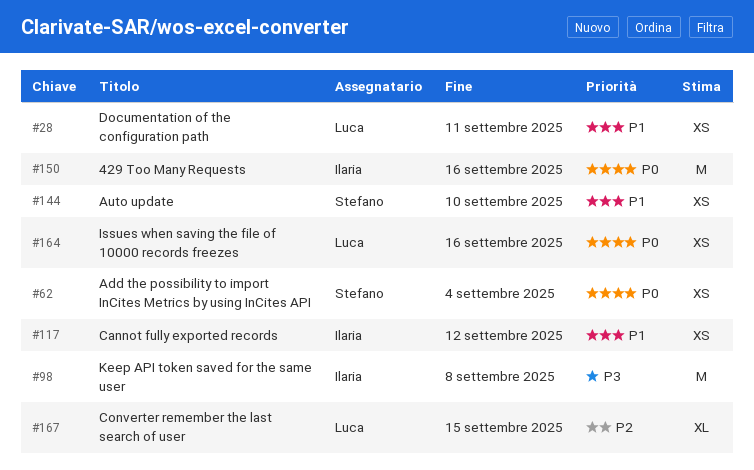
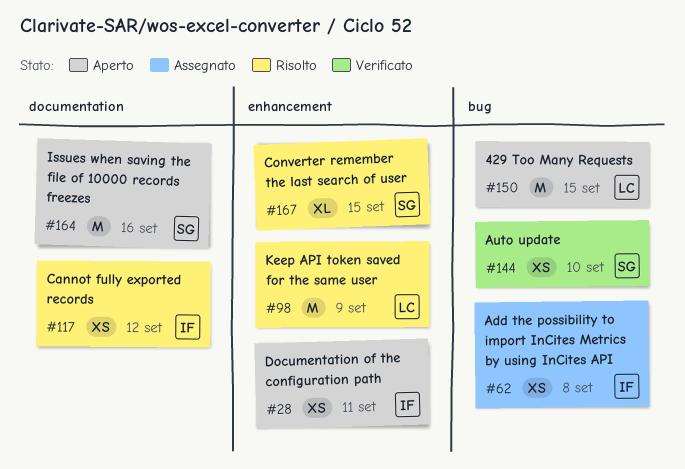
#28, owner: Luca -> Ilaria
#62, owner: Stefano -> Ilaria
#62, due: Sep 4 -> Sep 8
#98, owner: Ilaria -> Luca
#98, due: Sep 8 -> Sep 9
#150, owner: Ilaria -> Luca
#150, due: Sep 16 -> Sep 15
#164, owner: Luca -> Stefano
#164, estimate: XS -> M
#167, owner: Luca -> Stefano

